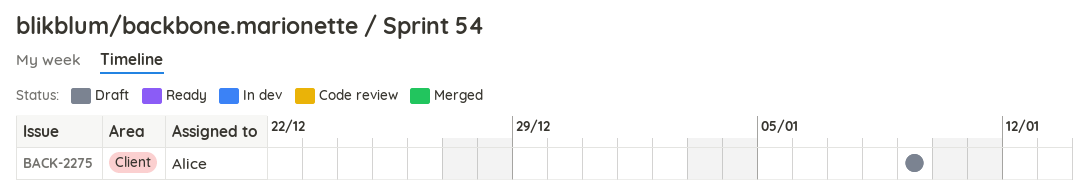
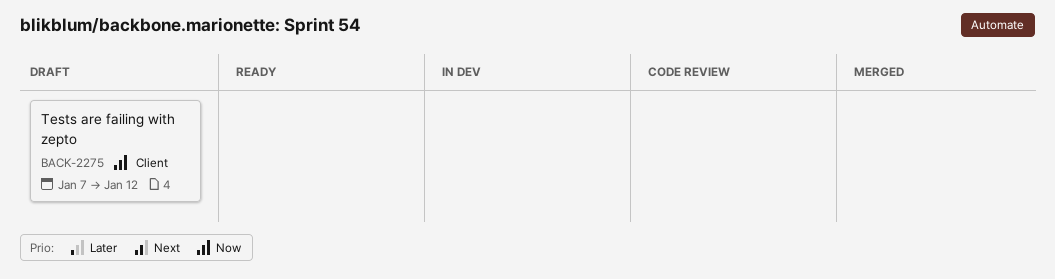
BACK-2275, start: Jan 9 -> Jan 7
BACK-2275, due: Jan 9 -> Jan 12

